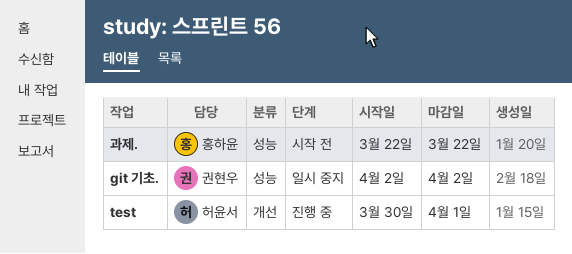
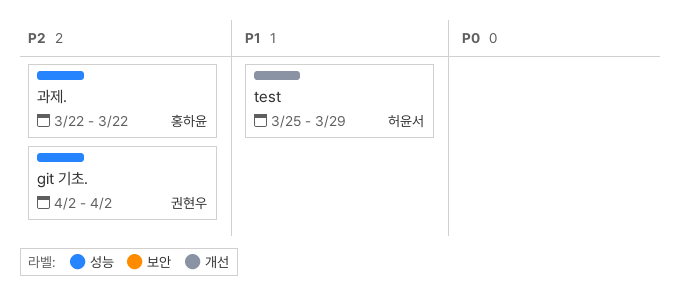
test, start: Mar 30 -> Mar 25
test, due: Apr 1 -> Mar 29

